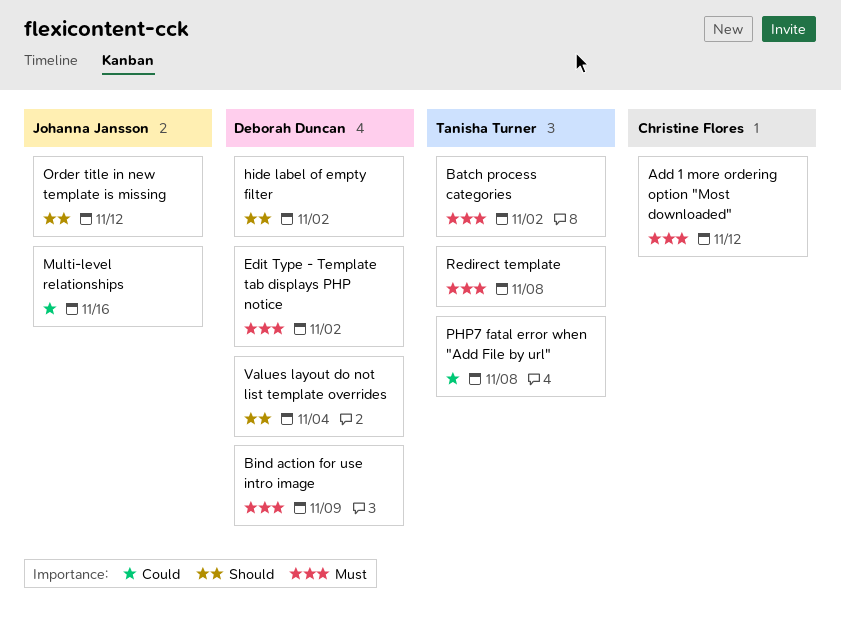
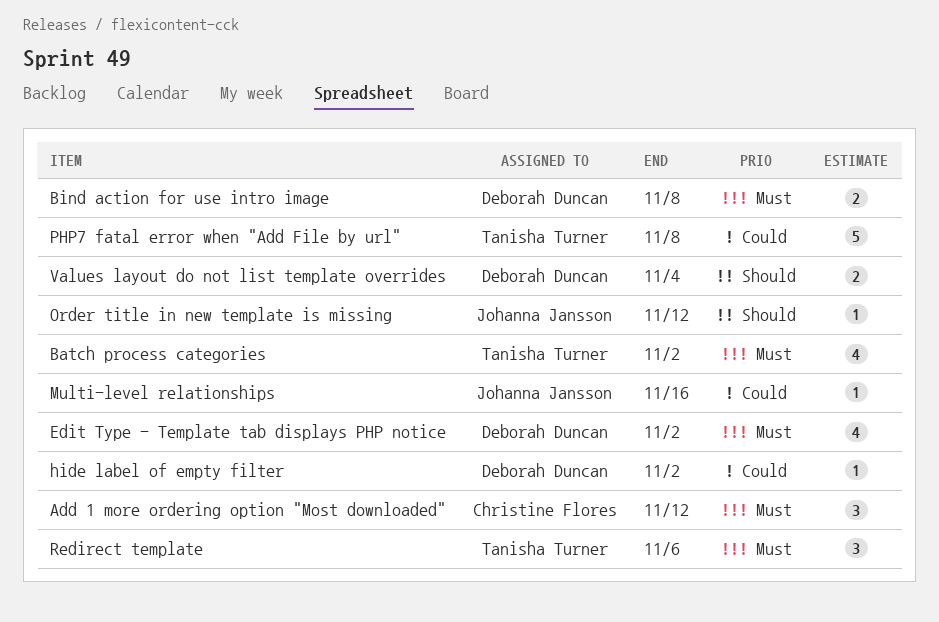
Bind action for use intro image, due: Nov 9 -> Nov 8
hide label of empty filter, priority: Should -> Could
Redirect template, due: Nov 8 -> Nov 6

